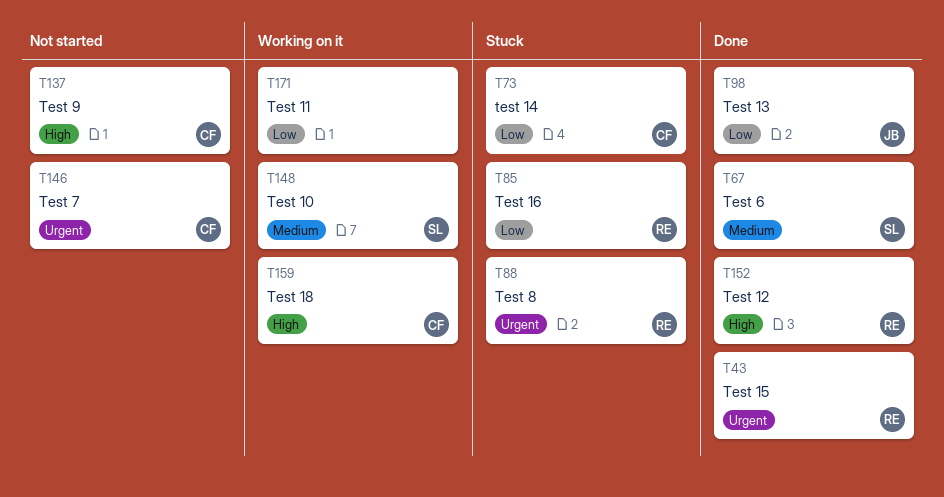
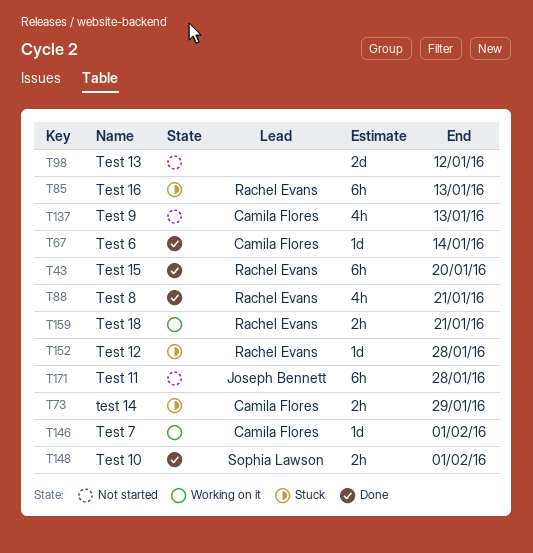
T67, owner: Sophia Lawson -> Camila Flores
T88, status: Stuck -> Done
T98, status: Done -> Not started
T98, owner: Joseph Bennett -> none
T146, status: Not started -> Working on it
T148, status: Working on it -> Done
T152, status: Done -> Stuck
T159, owner: Camila Flores -> Rachel Evans
T171, status: Working on it -> Not started
T171, owner: none -> Joseph Bennett

